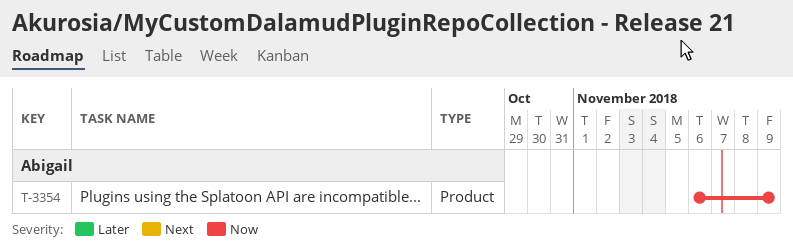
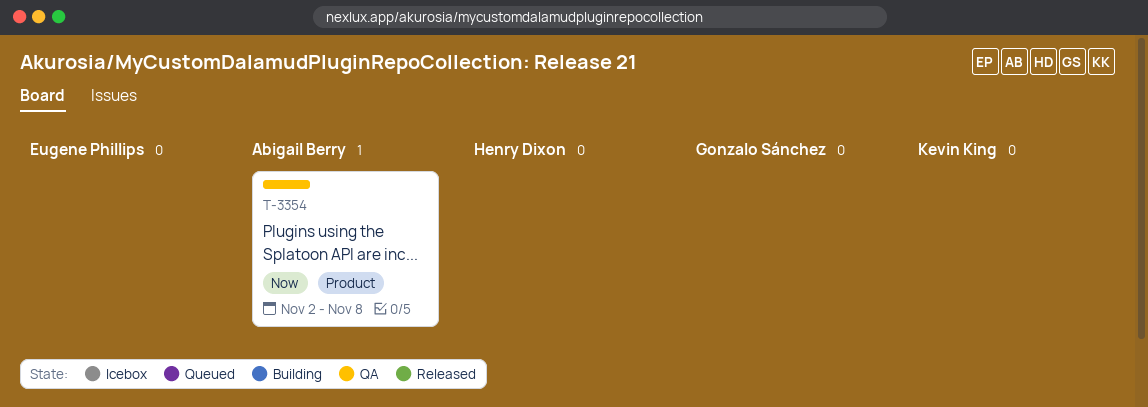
T-3354, start: Nov 6 -> Nov 2
T-3354, due: Nov 9 -> Nov 8

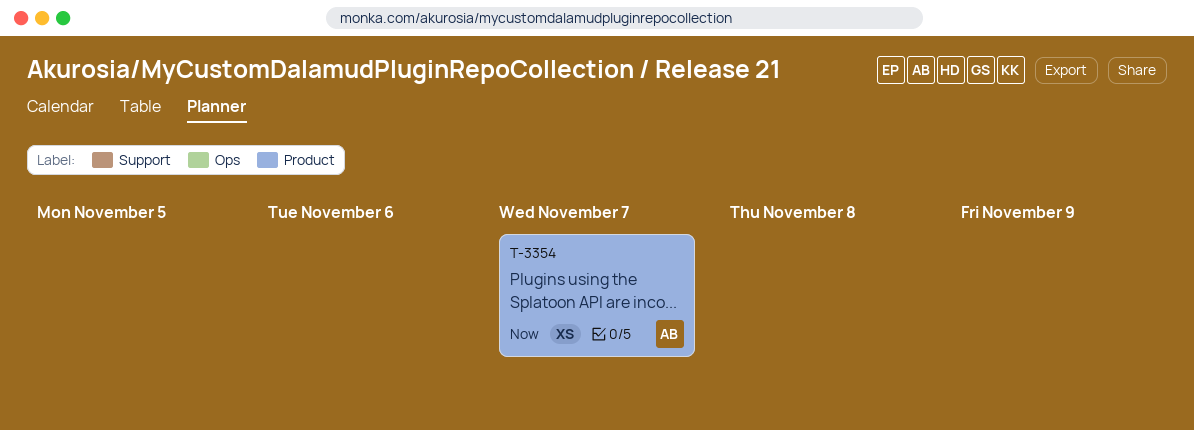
T-3354, due: Nov 8 -> Nov 7

